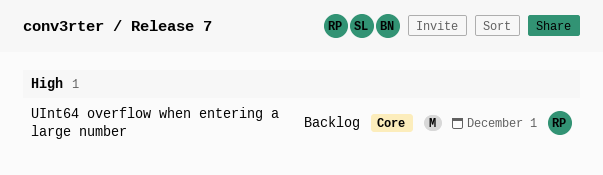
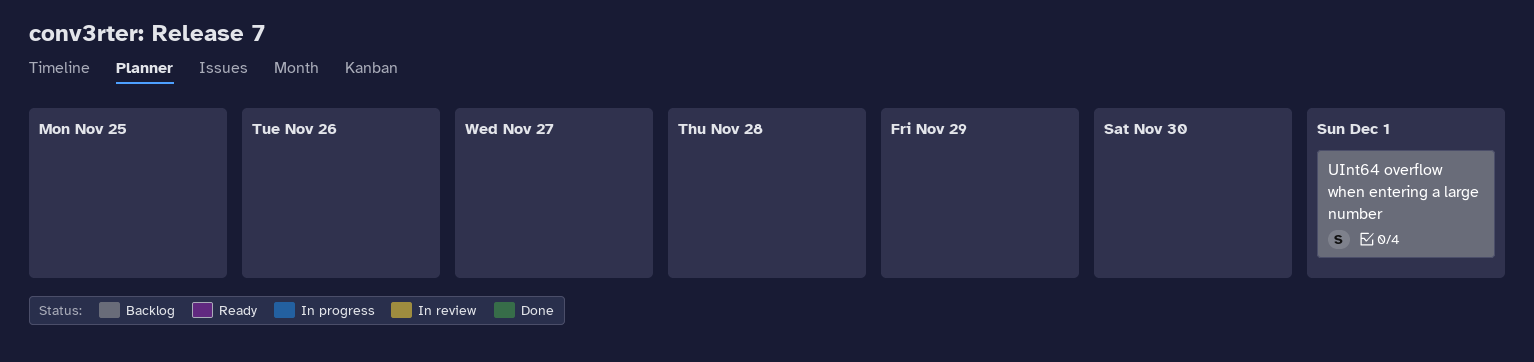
UInt64 overflow when entering a large number, estimate: M -> S

